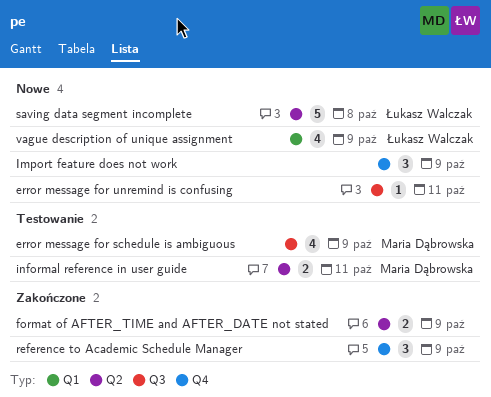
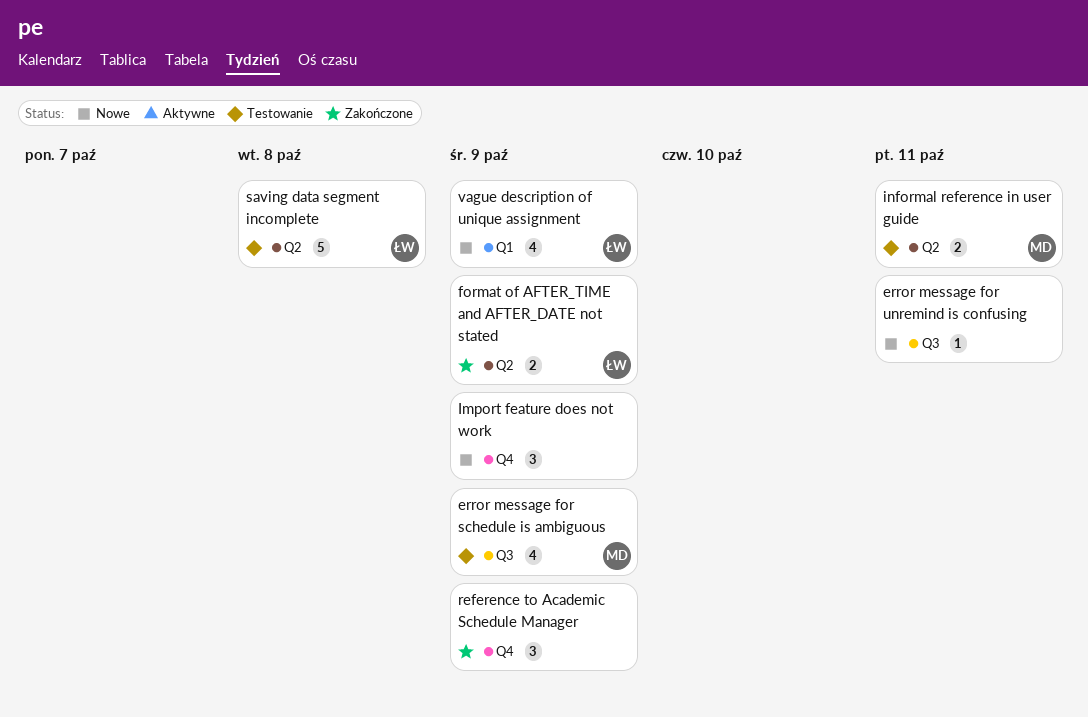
format of AFTER_TIME and AFTER_DATE not stated, owner: none -> Łukasz Walczak
saving data segment incomplete, status: Nowe -> Testowanie

